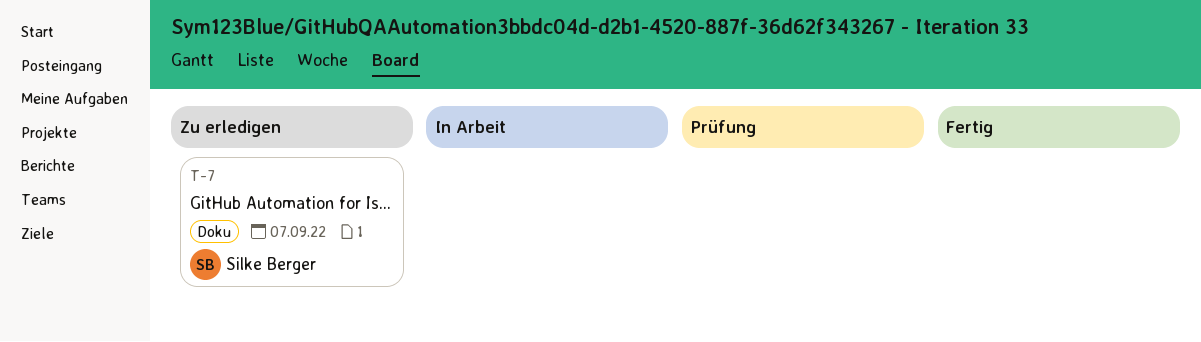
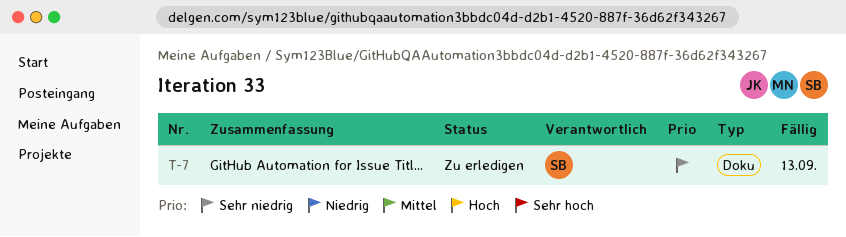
T-7, due: Sep 7 -> Sep 13

